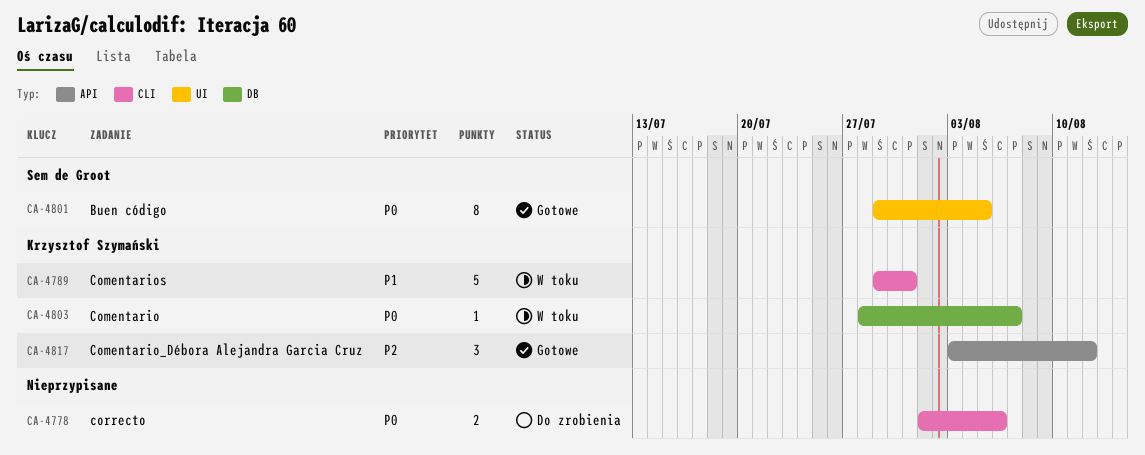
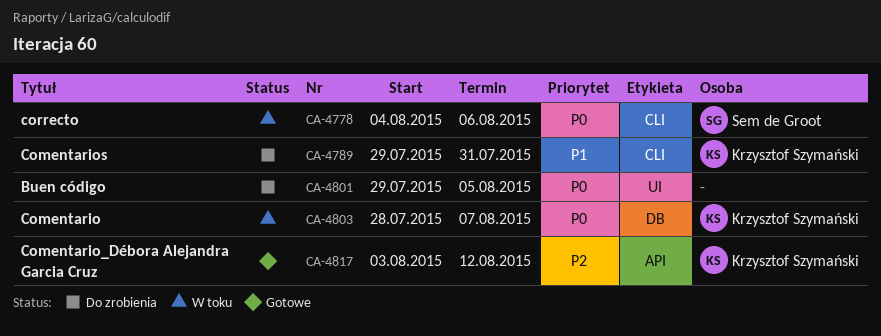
CA-4778, status: Do zrobienia -> W toku
CA-4778, owner: none -> Sem de Groot
CA-4778, start: Aug 1 -> Aug 4
CA-4789, status: W toku -> Do zrobienia
CA-4801, status: Gotowe -> Do zrobienia
CA-4801, owner: Sem de Groot -> none

